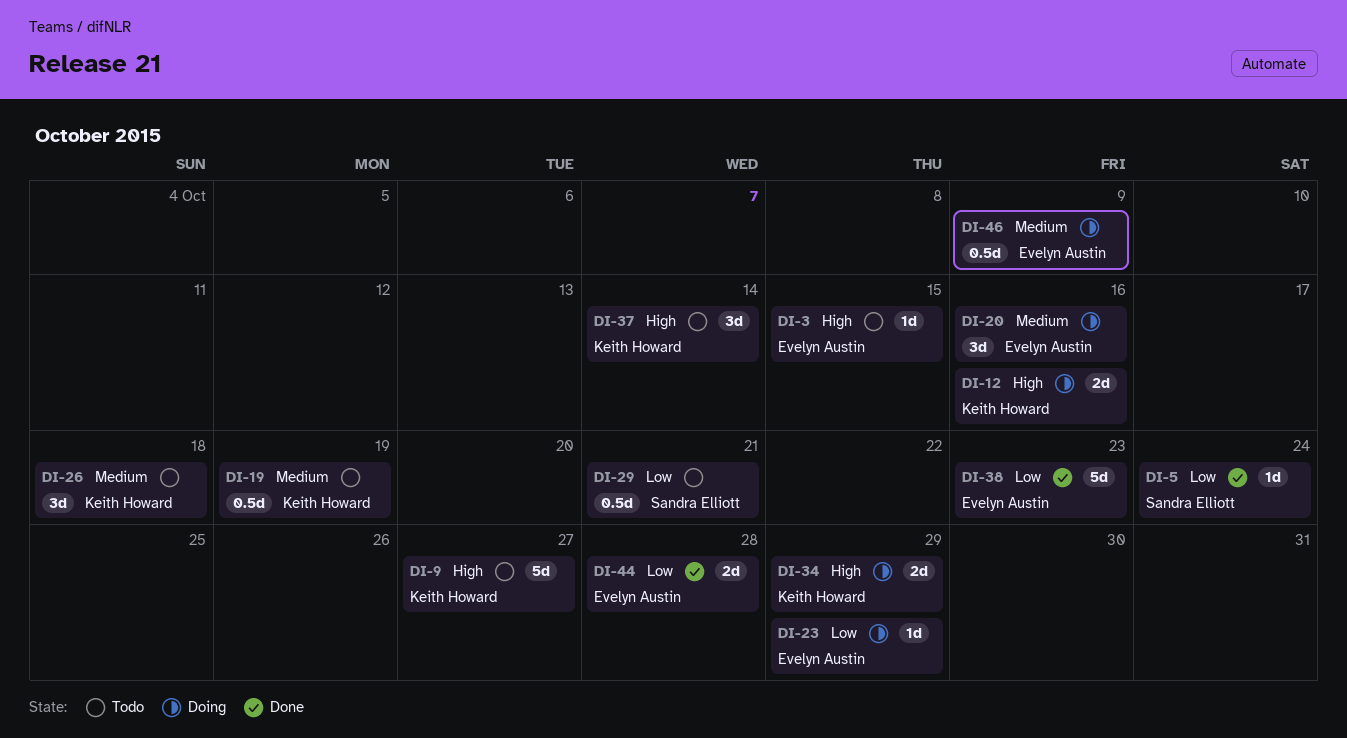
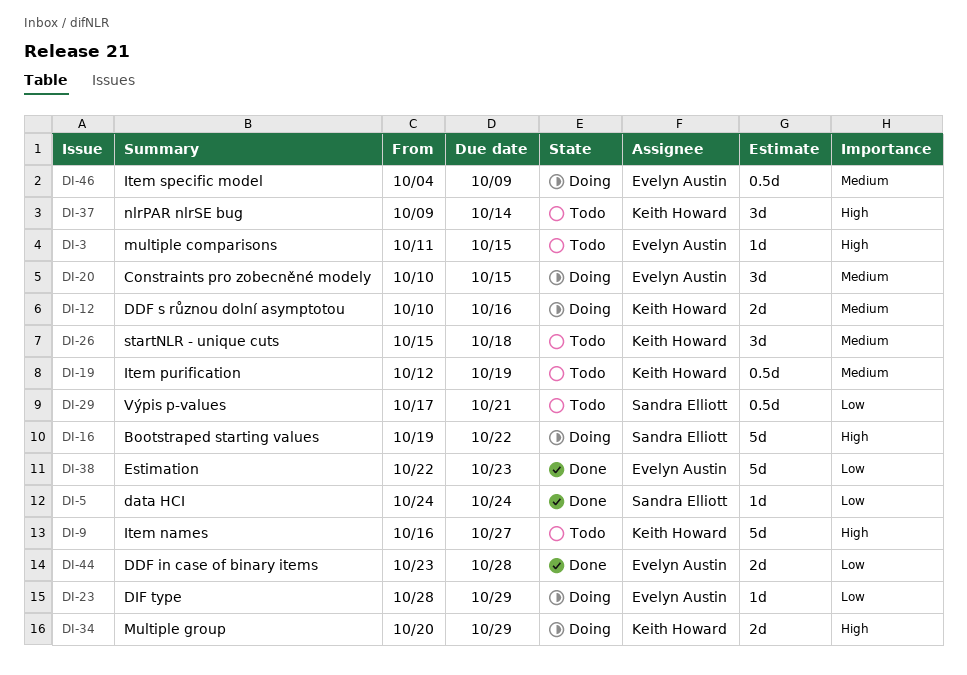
DI-12, priority: High -> Medium
DI-16: none -> present
DI-20, due: Oct 16 -> Oct 15

